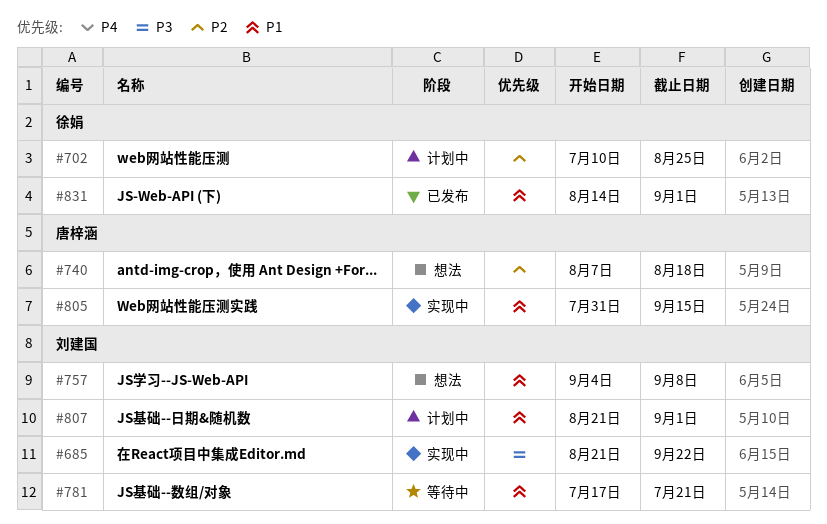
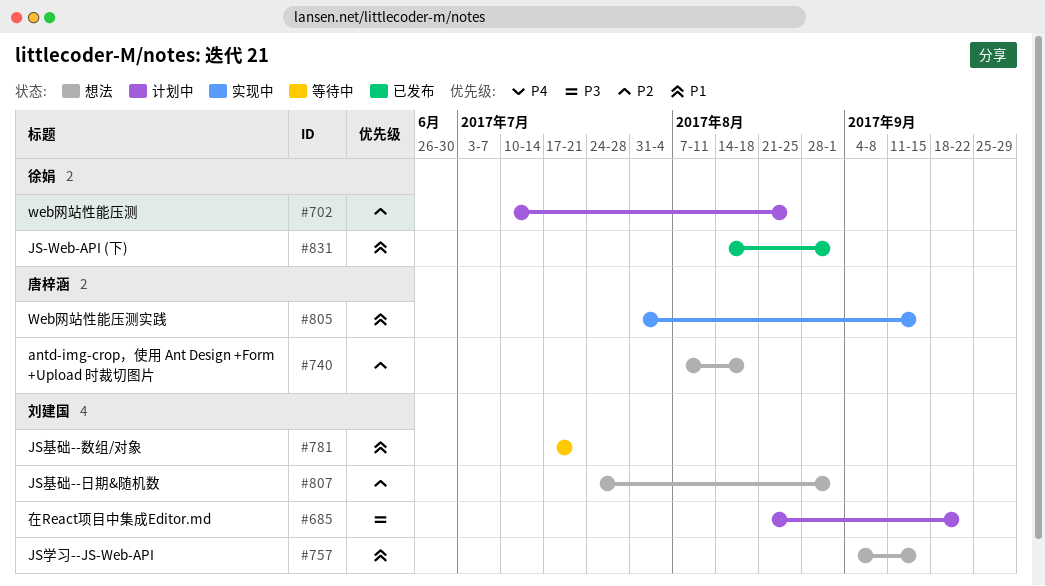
#685, status: 实现中 -> 计划中
#757, due: Sep 8 -> Sep 15
#807, status: 计划中 -> 想法
#807, priority: P1 -> P2
#807, start: Aug 21 -> Jul 24

